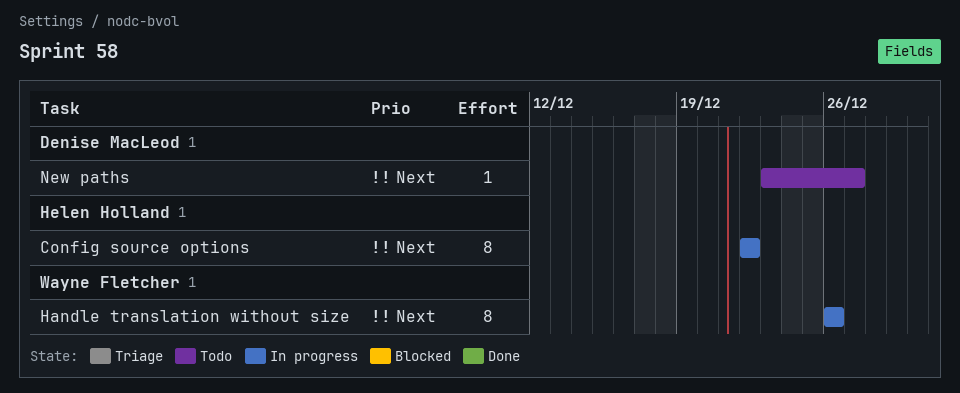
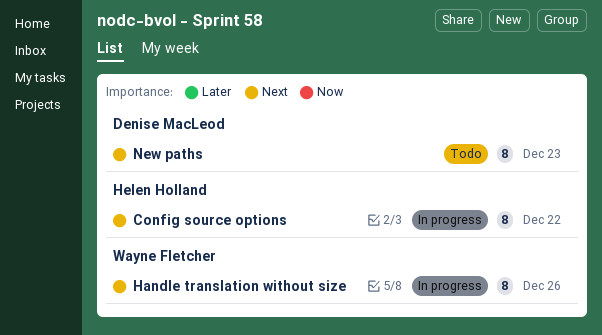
New paths, estimate: 1 -> 8
New paths, due: Dec 27 -> Dec 23

